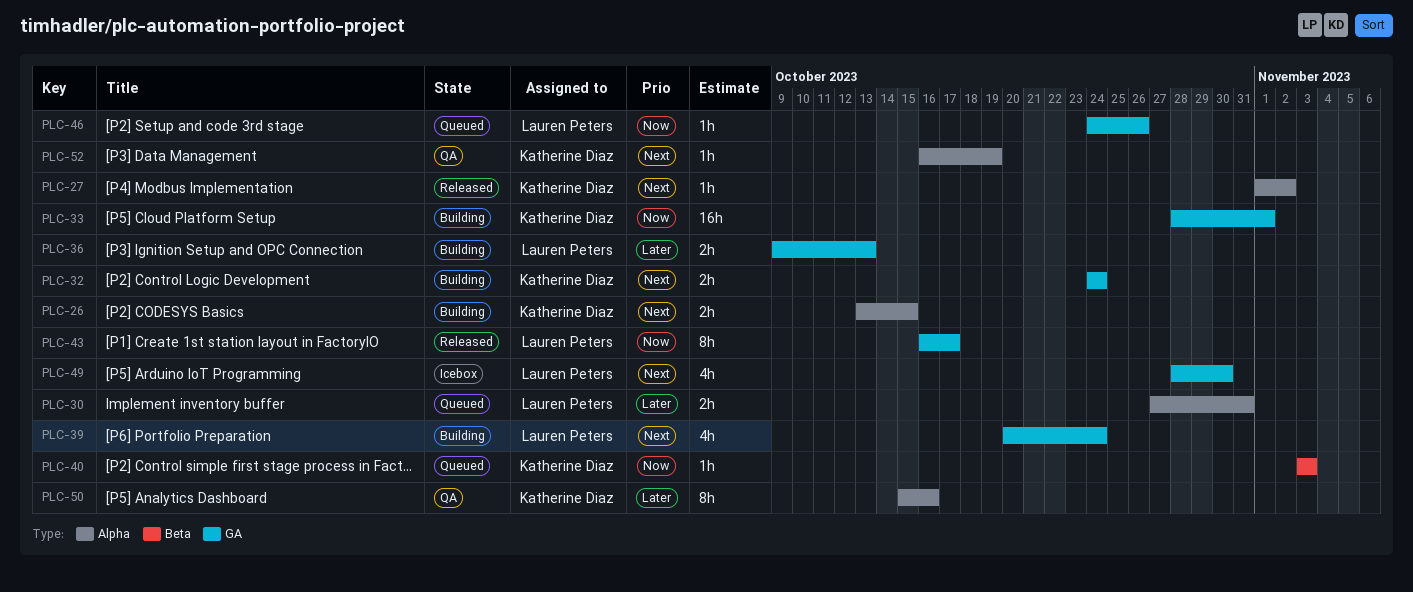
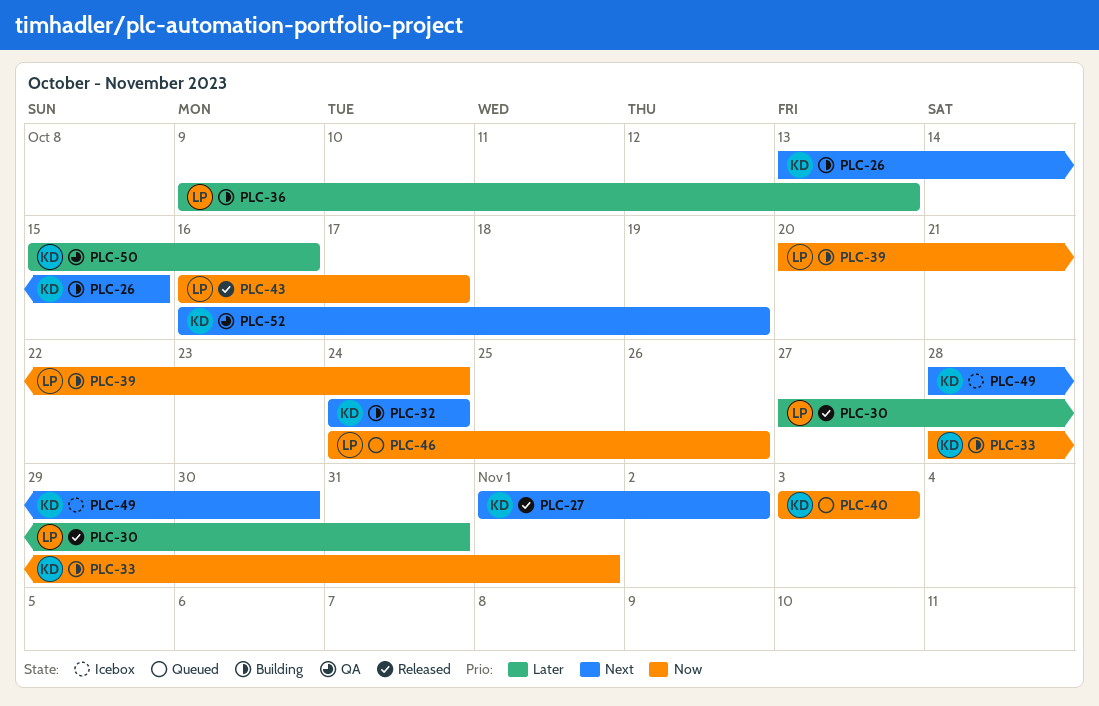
PLC-30, status: Queued -> Released
PLC-39, priority: Next -> Now
PLC-49, owner: Lauren Peters -> Katherine Diaz

